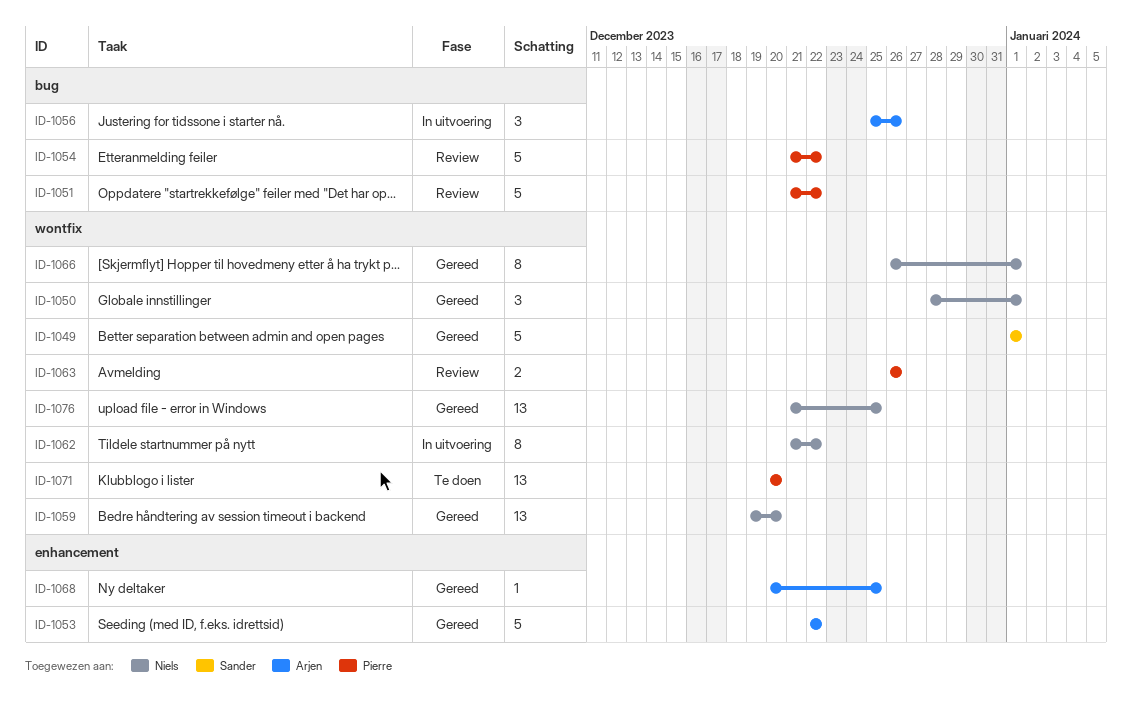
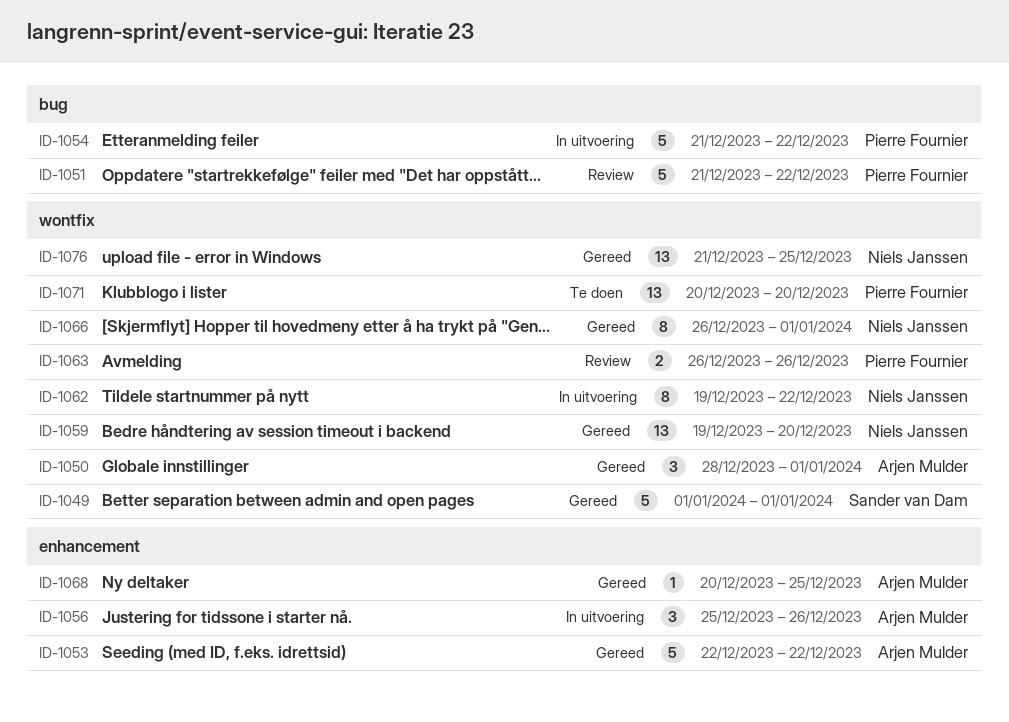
ID-1050, owner: Niels Janssen -> Arjen Mulder
ID-1054, status: Review -> In uitvoering
ID-1056, label: bug -> enhancement
ID-1062, start: Dec 21 -> Dec 19

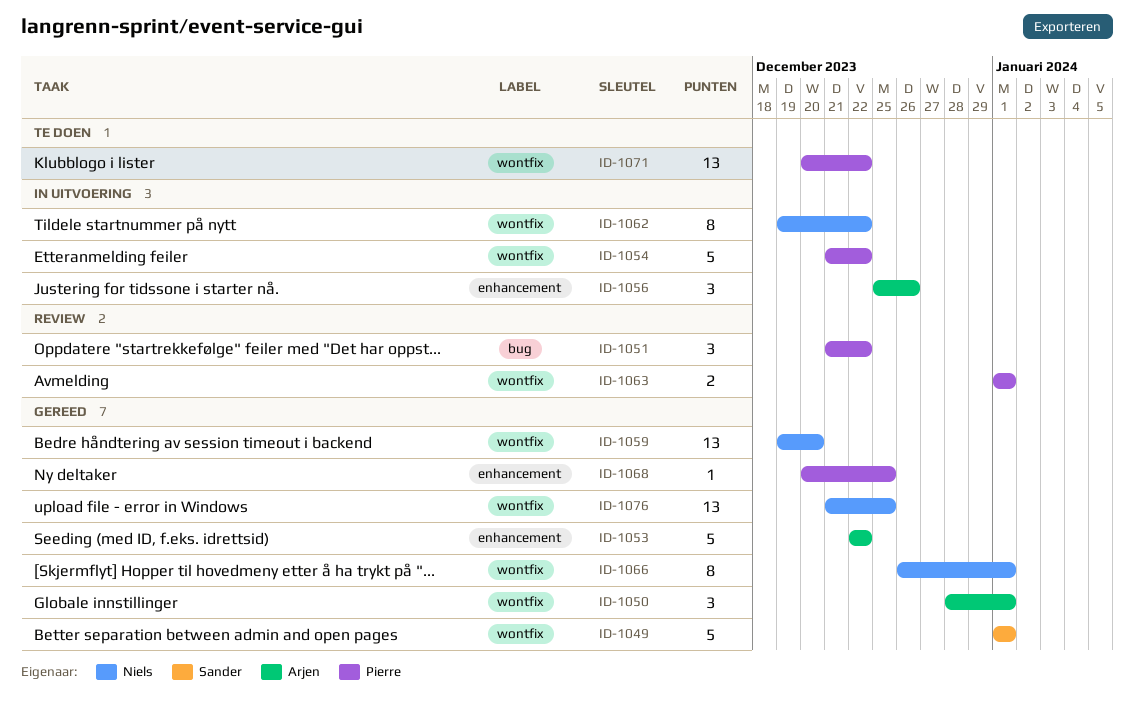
ID-1051, estimate: 5 -> 3
ID-1054, label: bug -> wontfix
ID-1063, start: Dec 26 -> Jan 1
ID-1063, due: Dec 26 -> Jan 1
ID-1068, owner: Arjen Mulder -> Pierre Fournier
ID-1071, due: Dec 20 -> Dec 22

